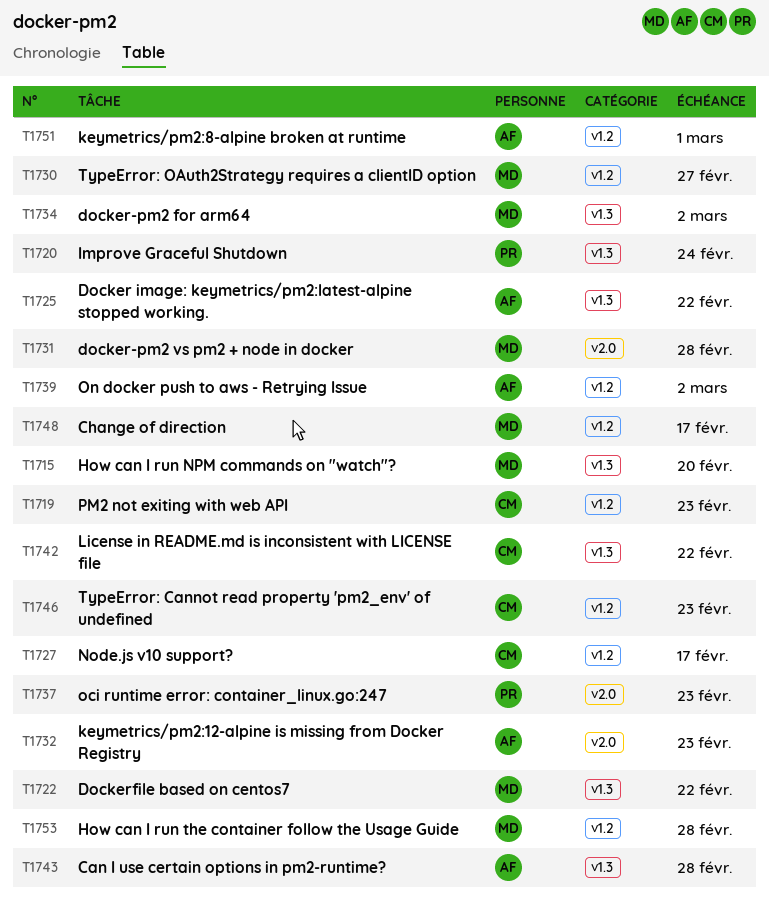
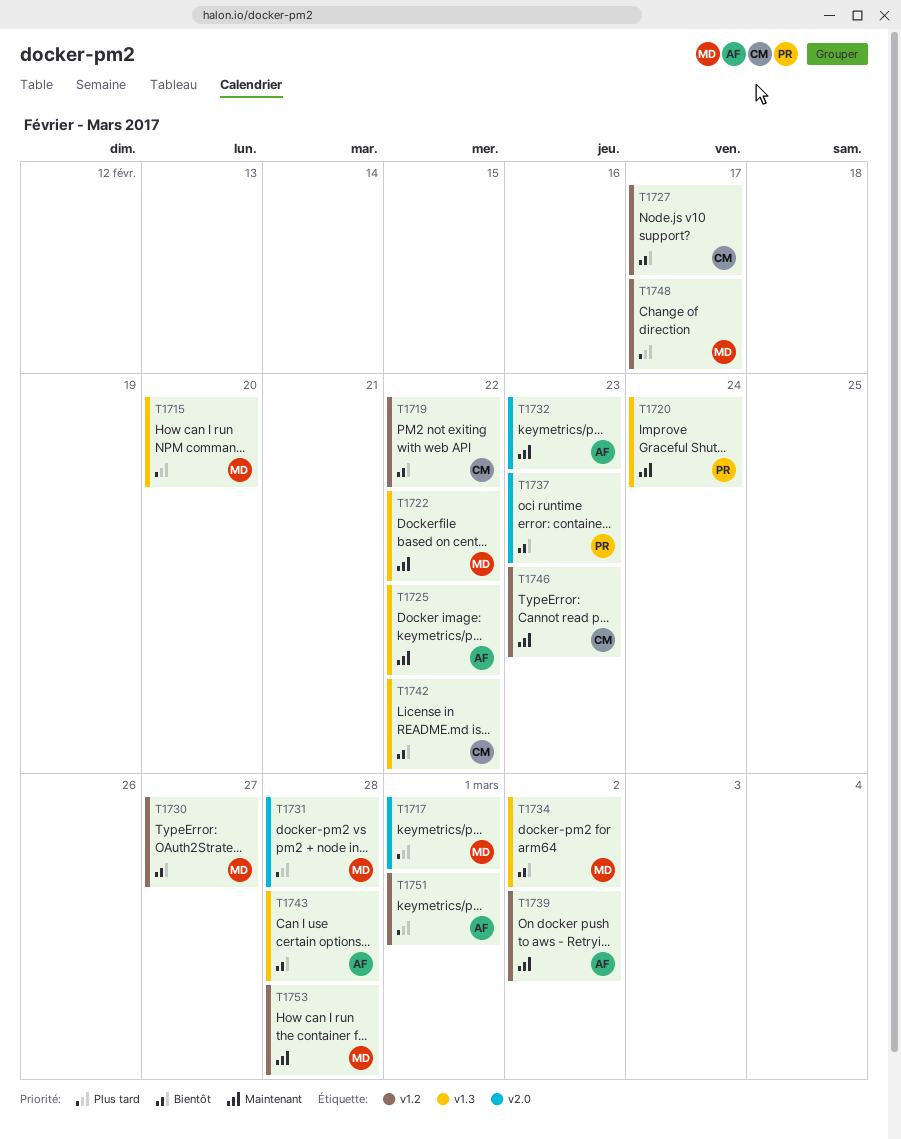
T1717: none -> present
T1719, due: Feb 23 -> Feb 22

